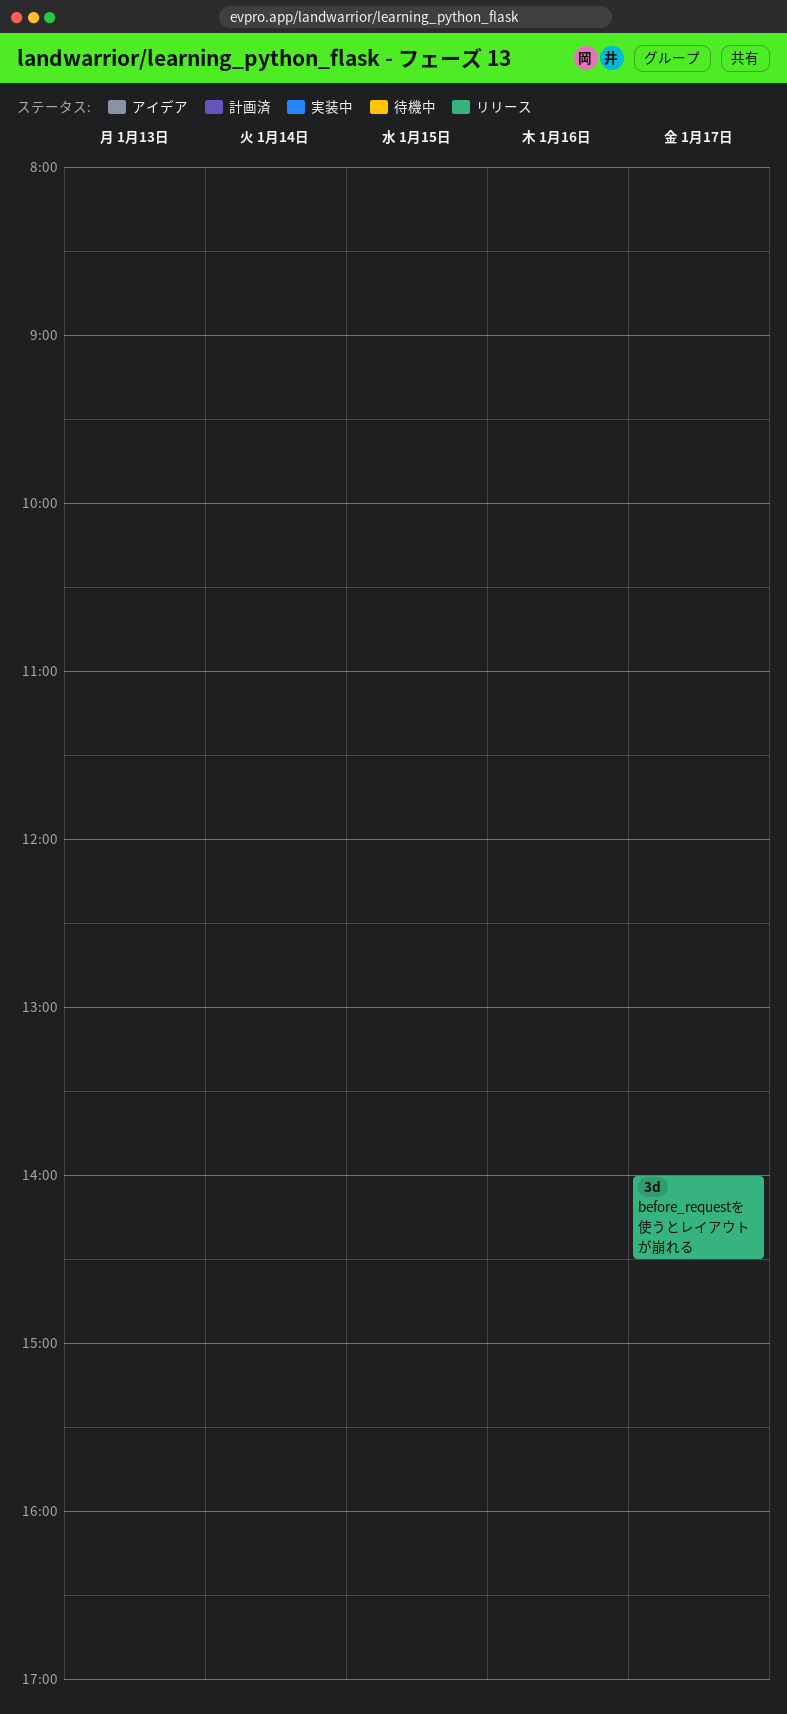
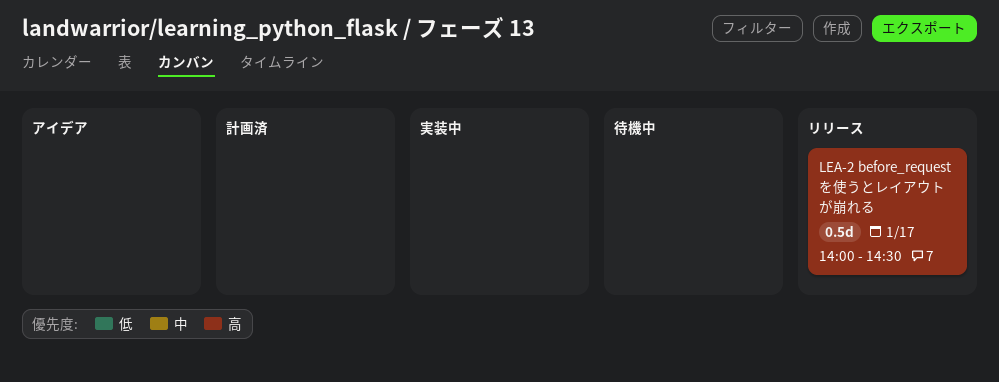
before_requestを使うとレイアウトが崩れる, estimate: 3d -> 0.5d

